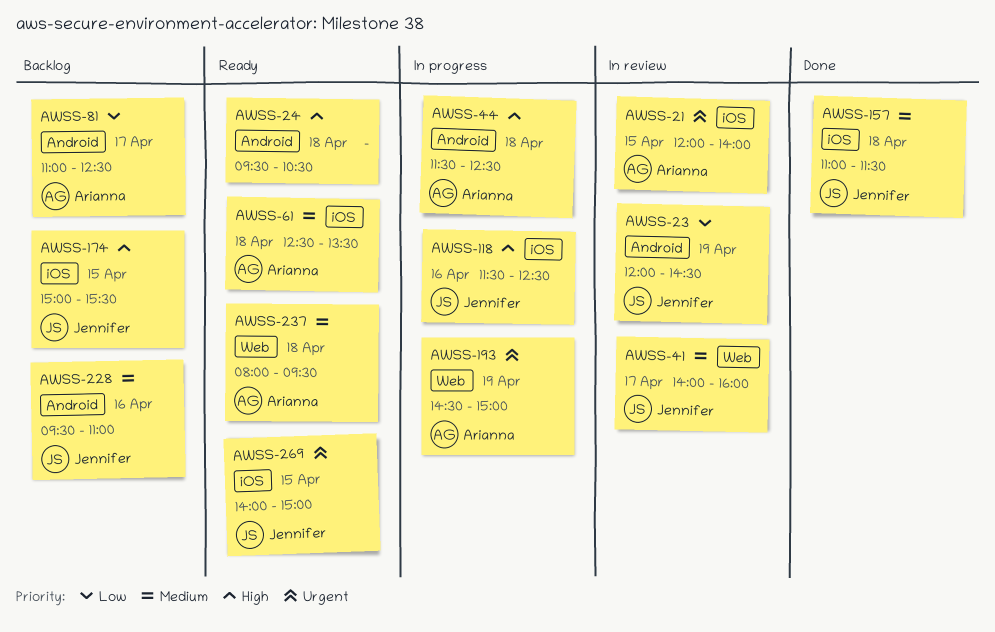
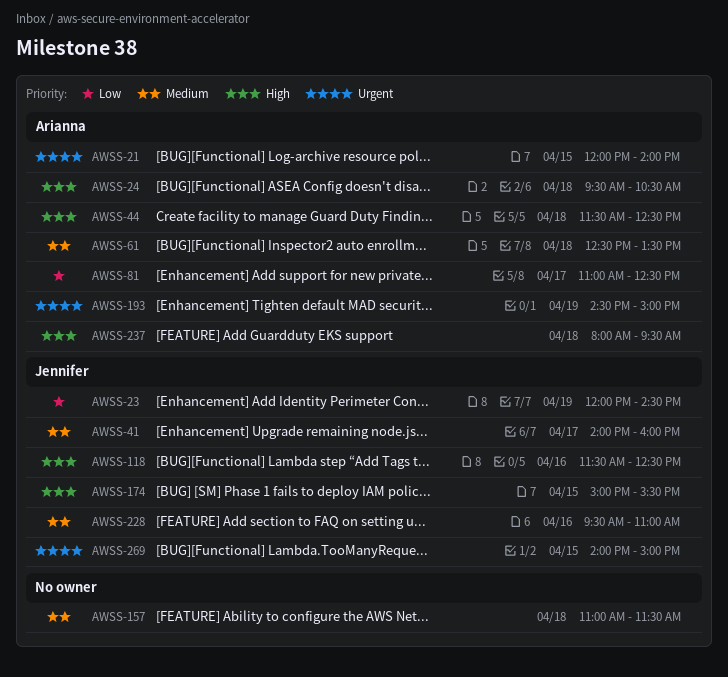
AWSS-24, owner: none -> Arianna
AWSS-157, owner: Jennifer -> none
AWSS-237, priority: Medium -> High

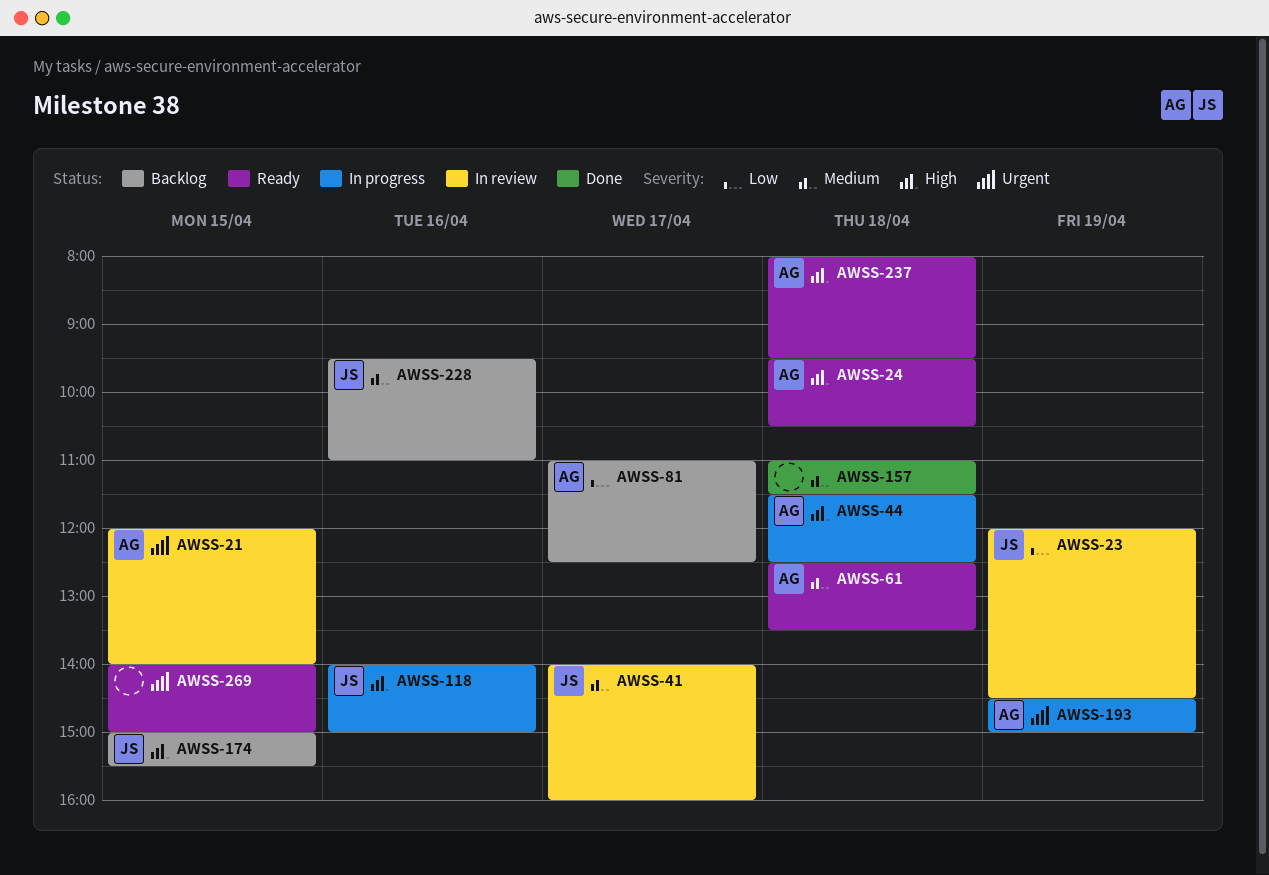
AWSS-118, begins: 11:30 -> 14:00
AWSS-118, ends: 12:30 -> 15:00
AWSS-269, owner: Jennifer -> none

